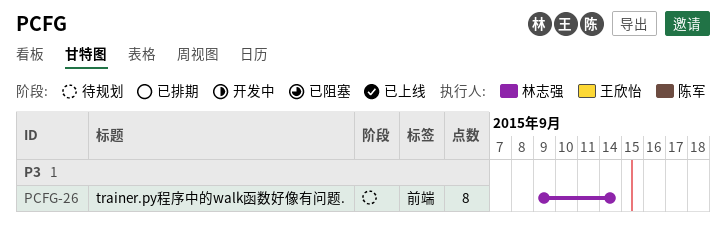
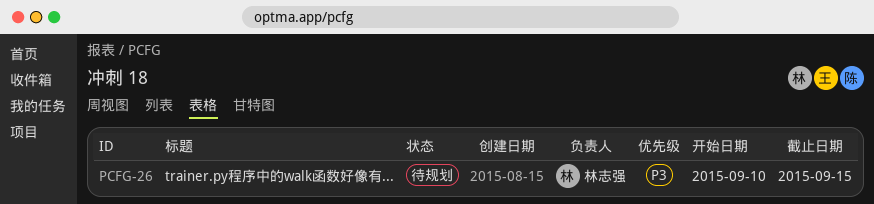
PCFG-26, start: Sep 9 -> Sep 10
PCFG-26, due: Sep 14 -> Sep 15

